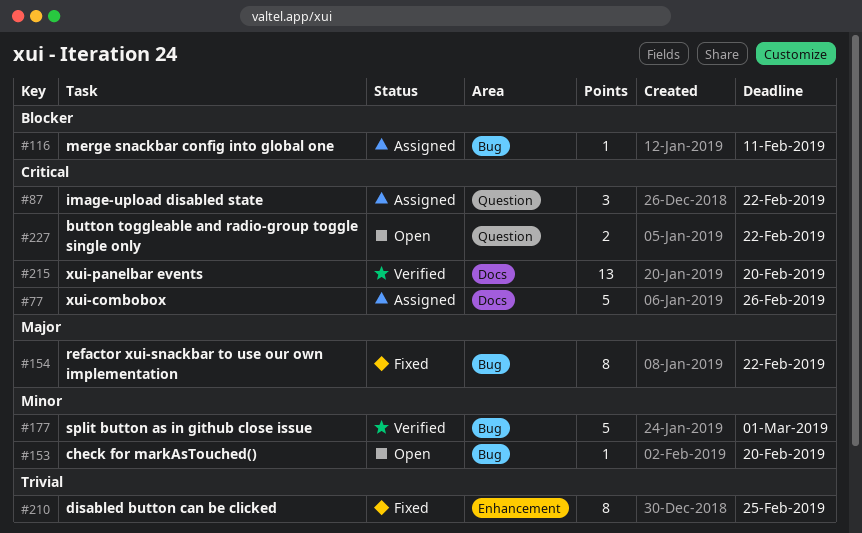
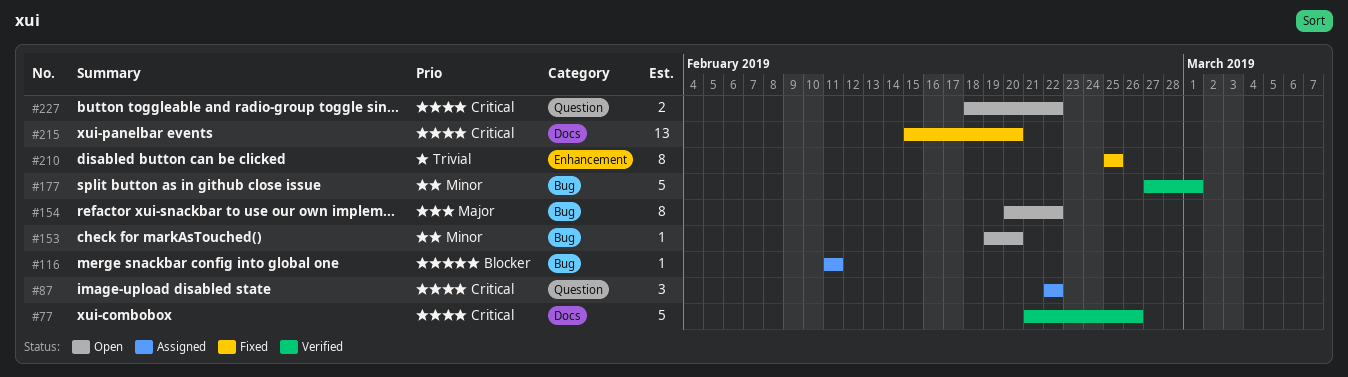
#77, status: Assigned -> Verified
#154, status: Fixed -> Open
#215, status: Verified -> Fixed

